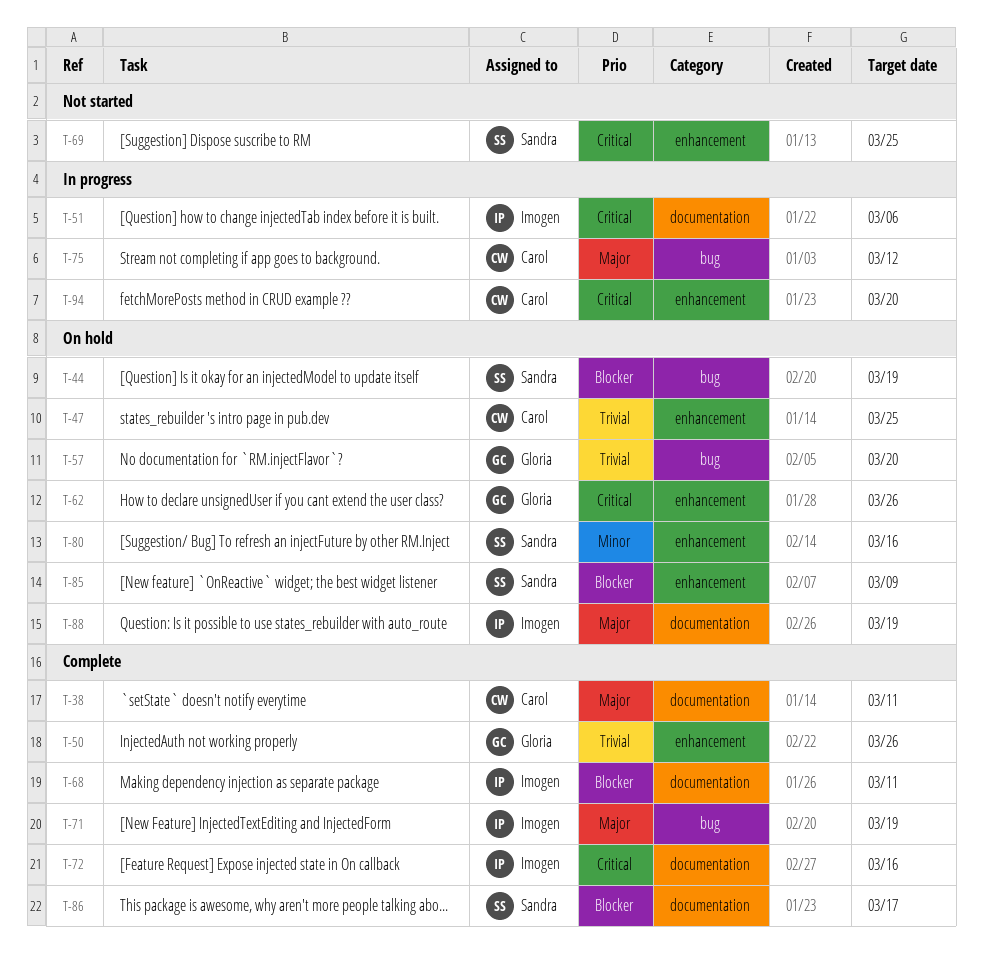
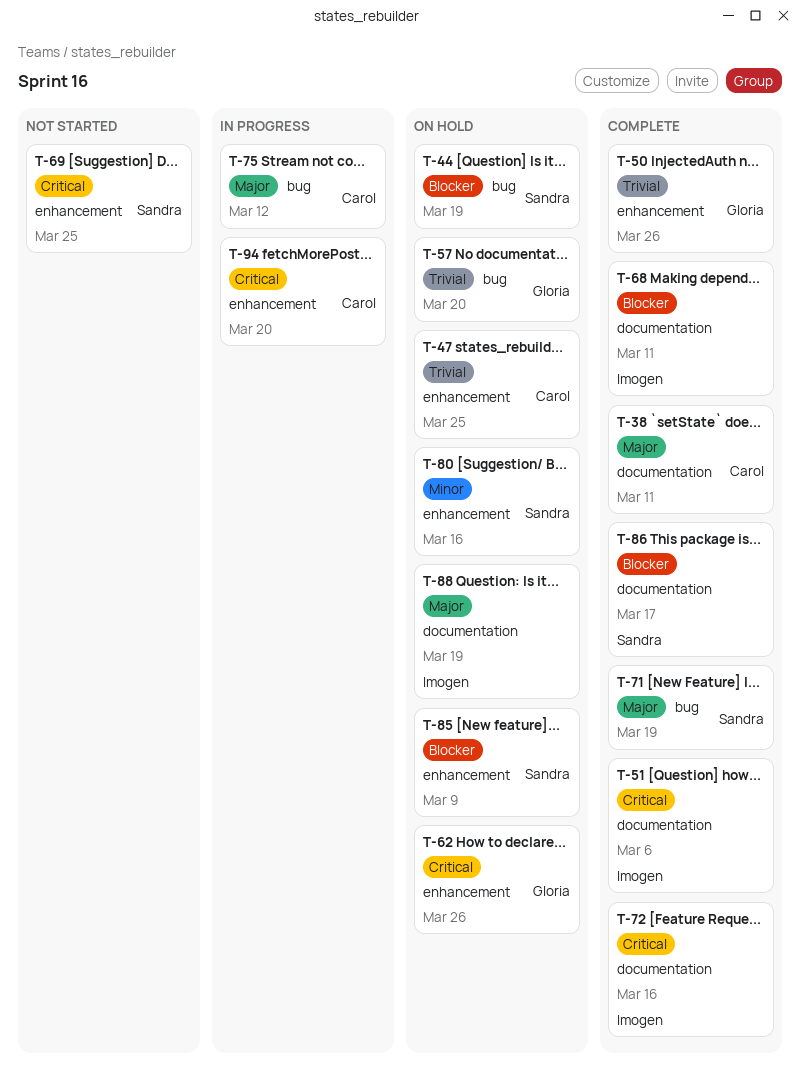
T-51, status: In progress -> Complete
T-71, owner: Imogen -> Sandra

